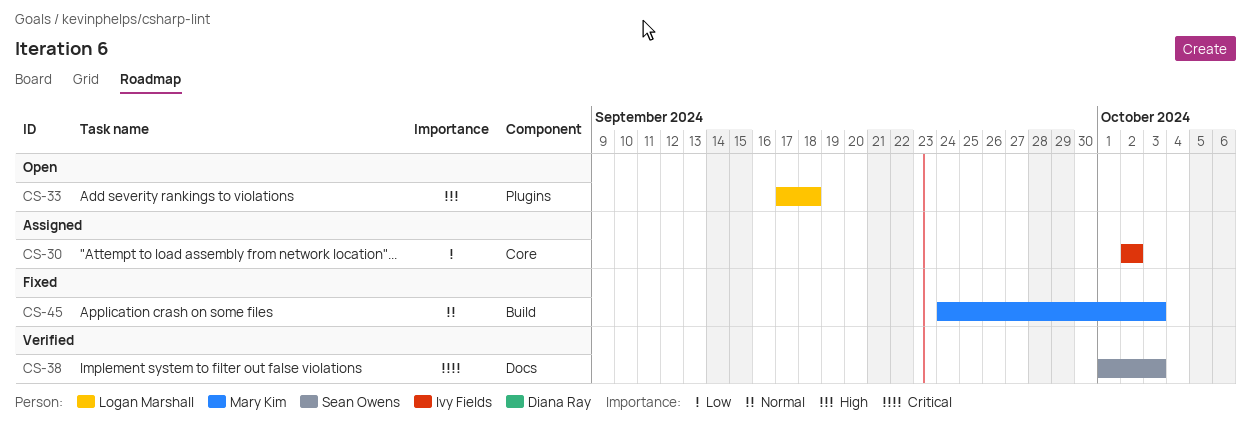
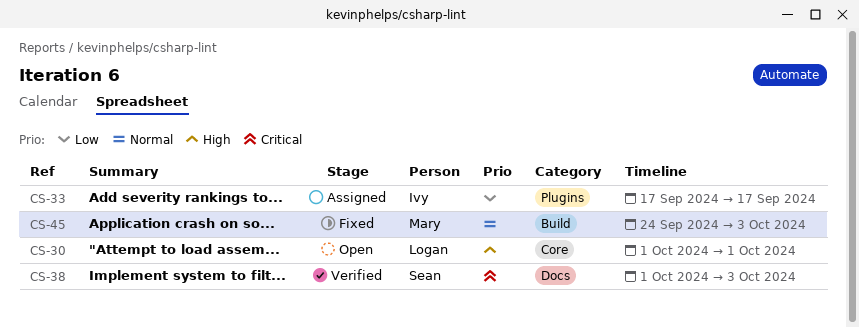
CS-30, status: Assigned -> Open
CS-30, owner: Ivy Fields -> Logan Marshall
CS-30, priority: Low -> High
CS-30, start: Oct 2 -> Oct 1
CS-30, due: Oct 2 -> Oct 1
CS-33, status: Open -> Assigned
CS-33, owner: Logan Marshall -> Ivy Fields
CS-33, priority: High -> Low
CS-33, due: Sep 18 -> Sep 17

